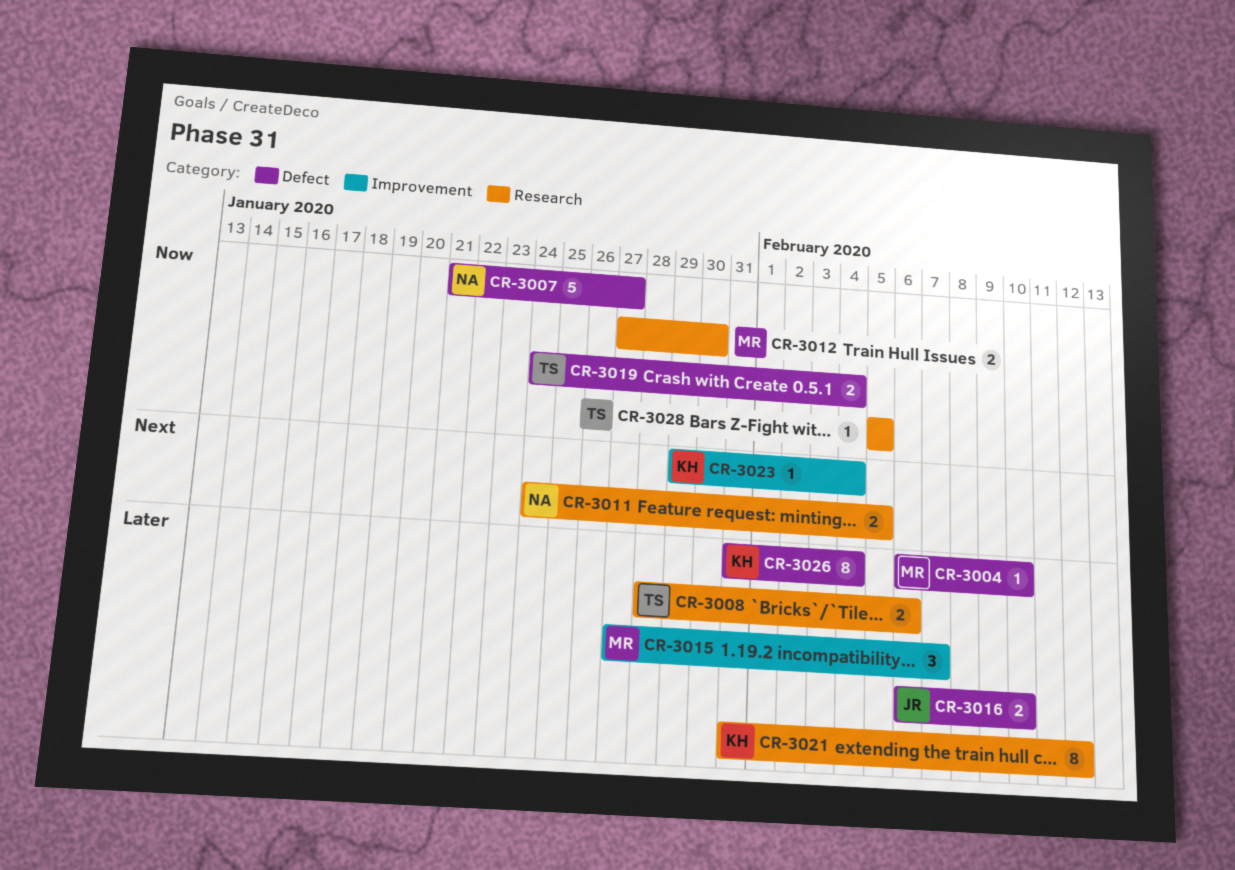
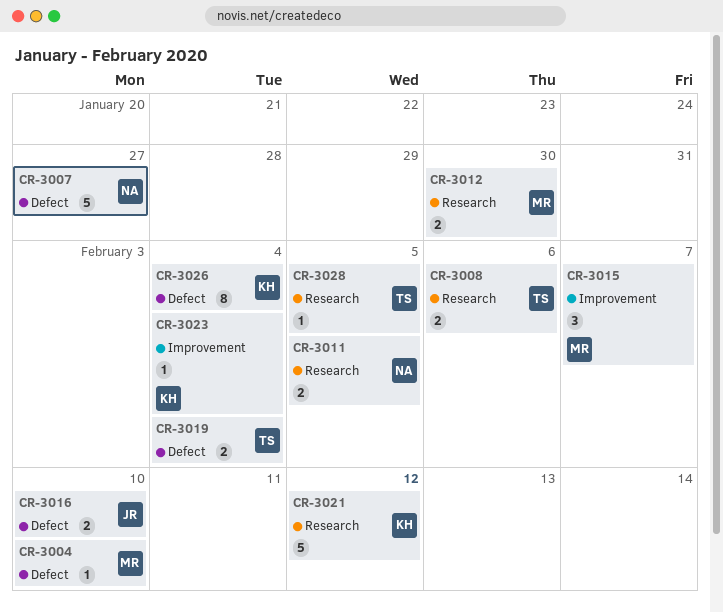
CR-3021, estimate: 8 -> 5

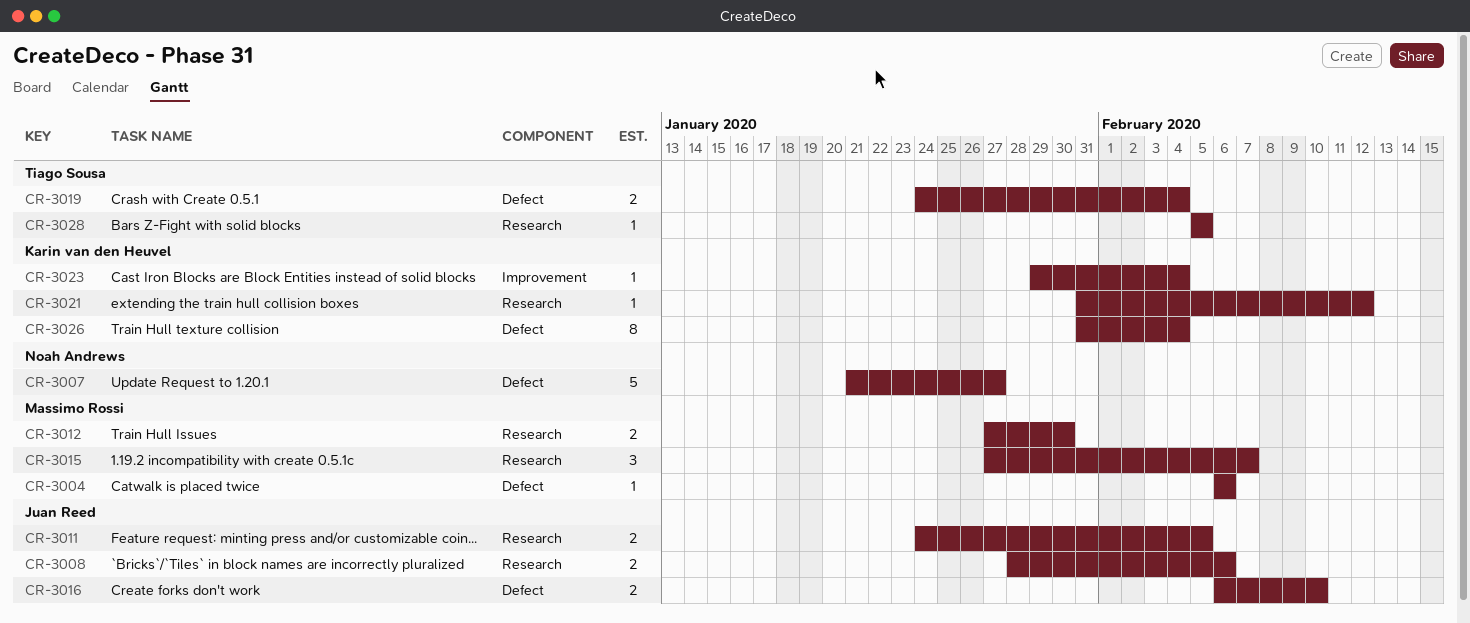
CR-3004, due: Feb 10 -> Feb 6
CR-3008, owner: Tiago Sousa -> Juan Reed
CR-3011, owner: Noah Andrews -> Juan Reed
CR-3015, label: Improvement -> Research
CR-3021, estimate: 5 -> 1

